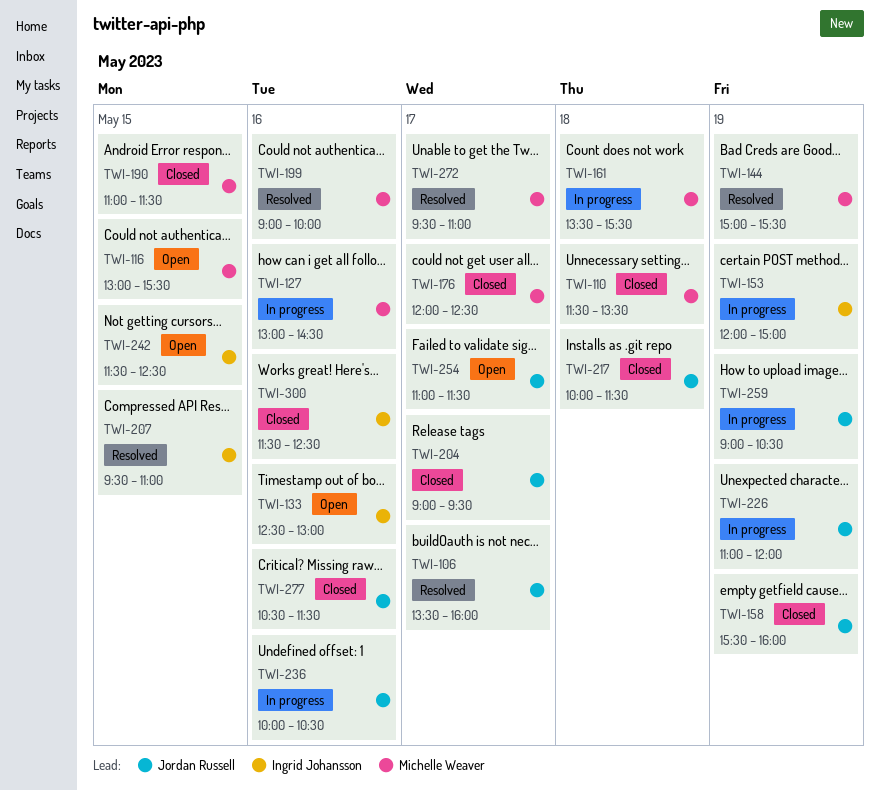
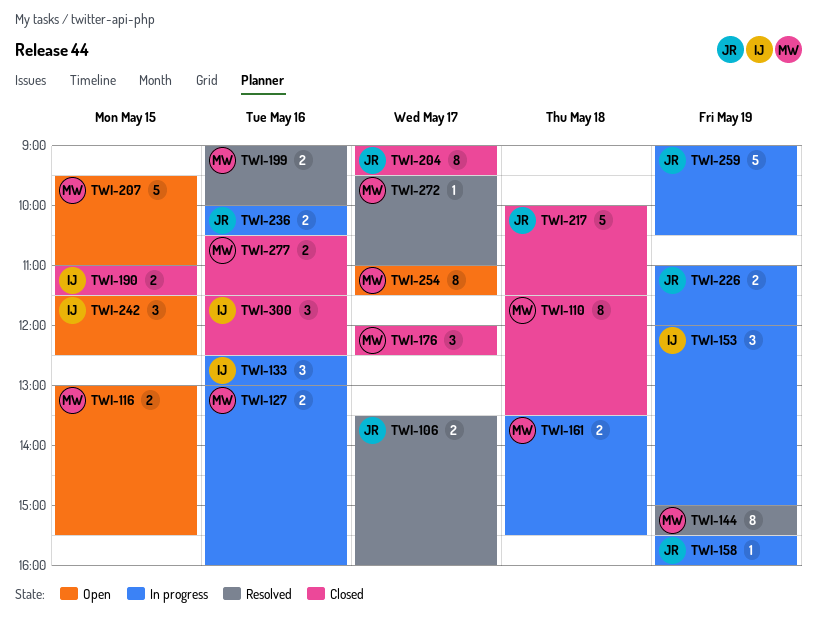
TWI-127, ends: 14:30 -> 16:00
TWI-133, status: Open -> In progress
TWI-158, status: Closed -> In progress
TWI-190, owner: Michelle Weaver -> Ingrid Johansson
TWI-207, status: Resolved -> Open
TWI-207, owner: Ingrid Johansson -> Michelle Weaver
TWI-254, owner: Jordan Russell -> Michelle Weaver
TWI-277, owner: Jordan Russell -> Michelle Weaver

